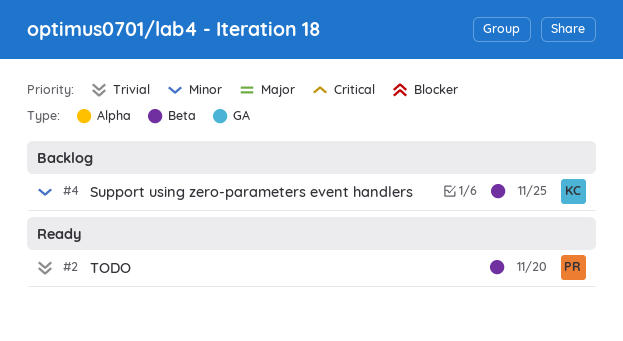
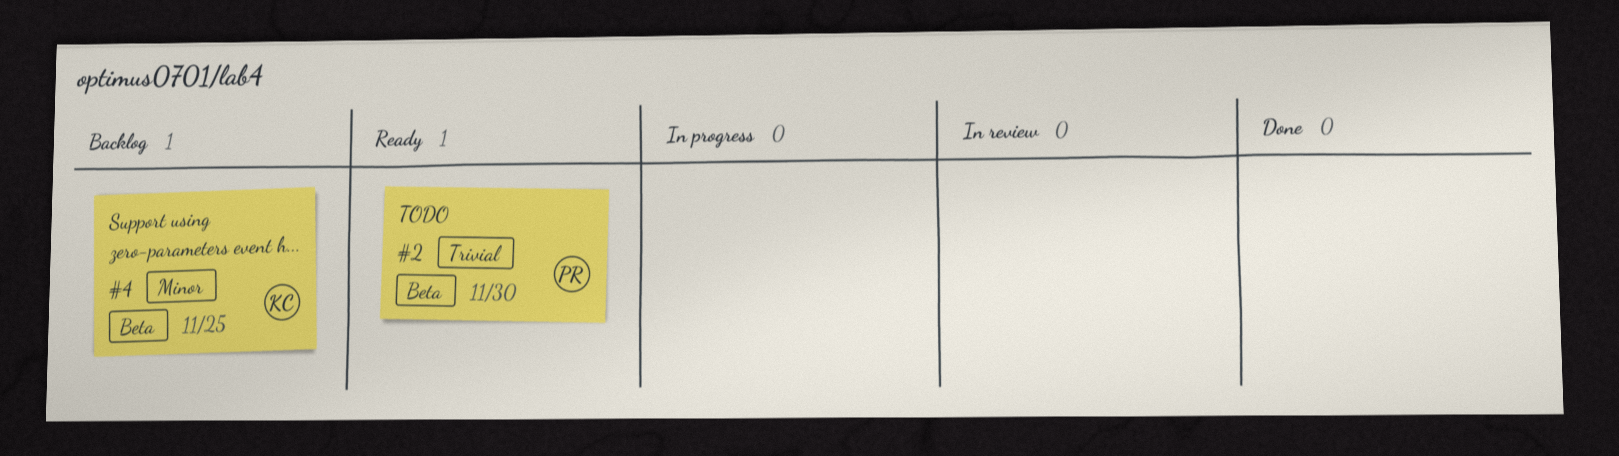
#2, due: Nov 20 -> Nov 30

